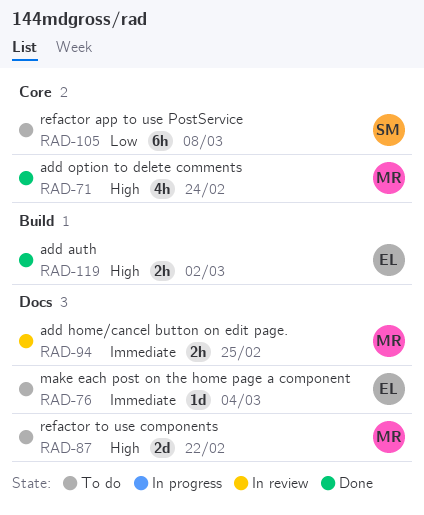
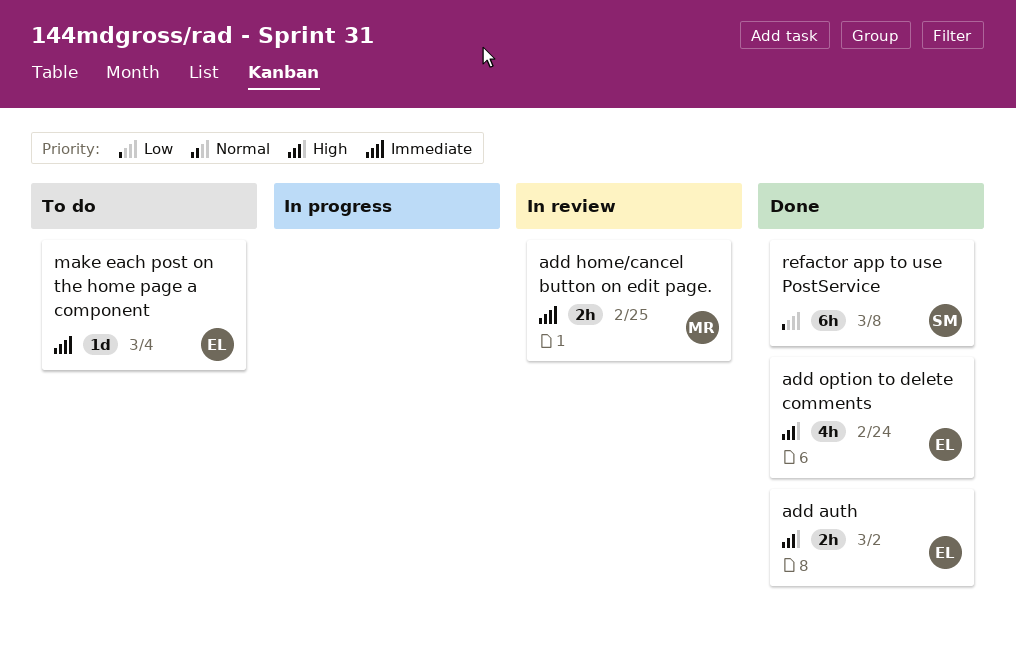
add option to delete comments, owner: MR -> EL
refactor app to use PostService, status: To do -> Done
refactor to use components: present -> none

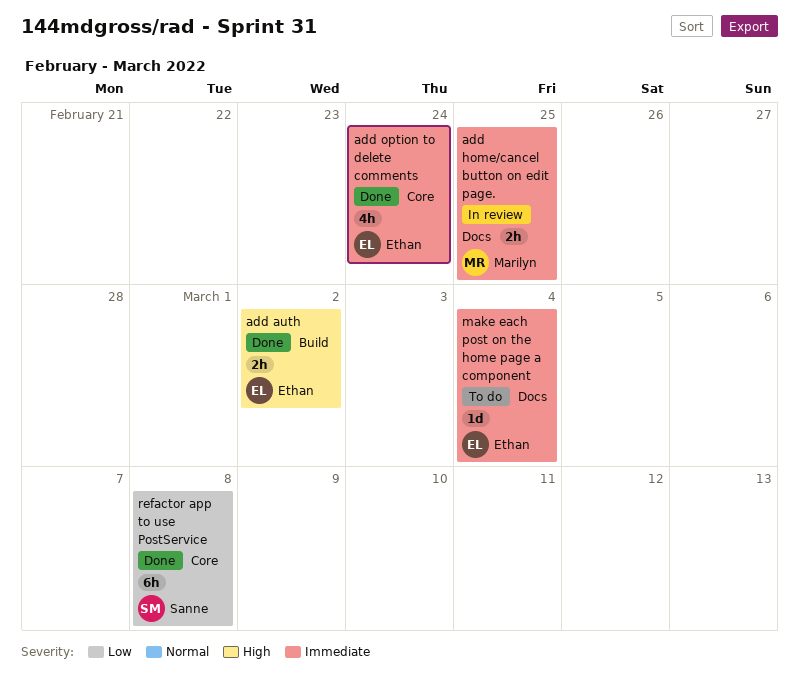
add option to delete comments, priority: High -> Immediate

